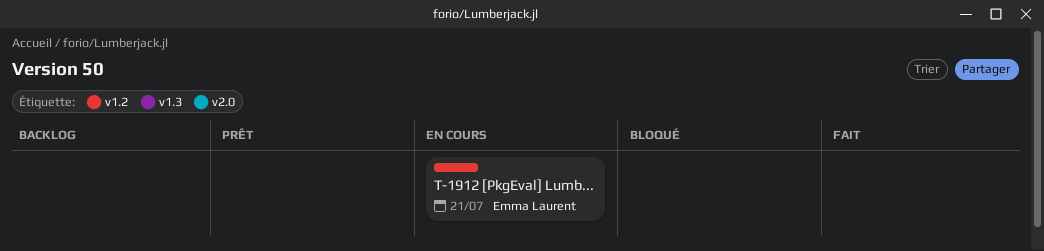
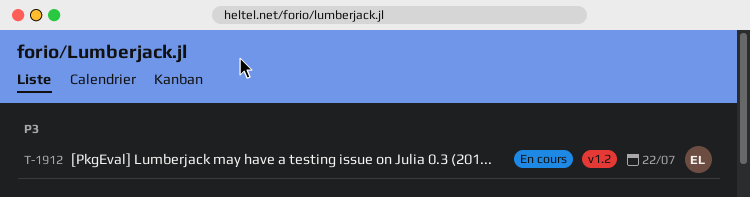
T-1912, due: Jul 21 -> Jul 22

